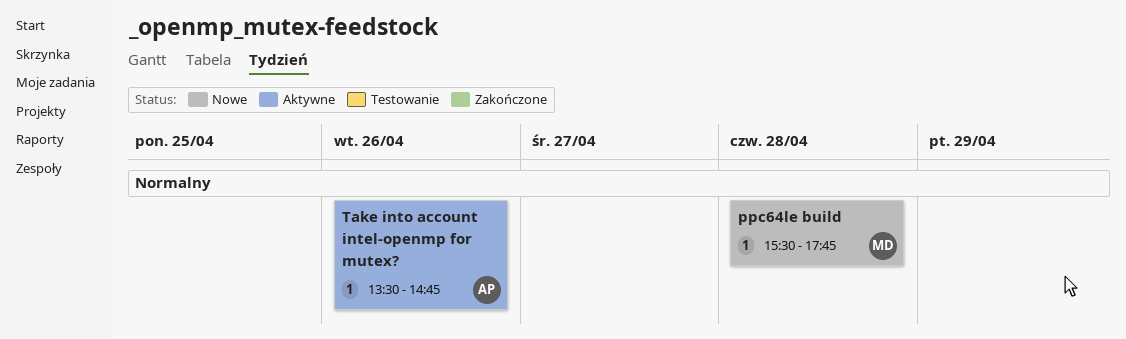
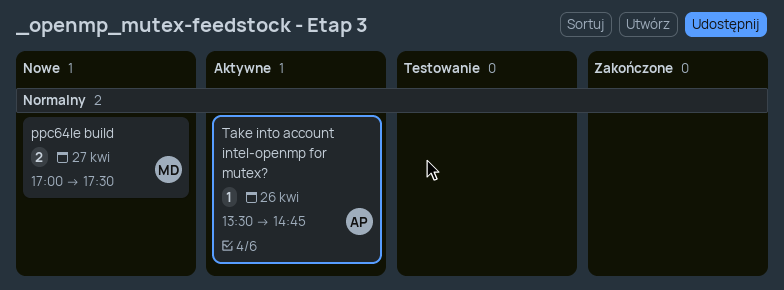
ppc64le build, estimate: 1 -> 2
ppc64le build, day: Apr 28 -> Apr 27
ppc64le build, begins: 15:30 -> 17:00
ppc64le build, ends: 17:45 -> 17:30

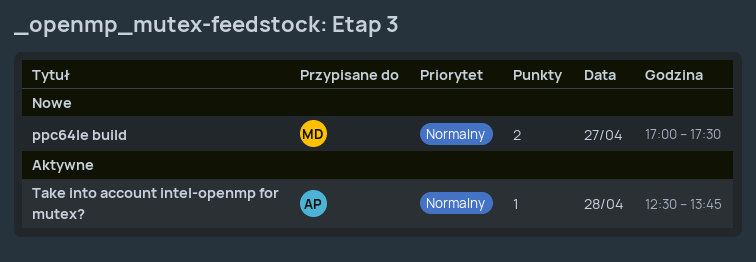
Take into account intel-openmp for mutex?, day: Apr 26 -> Apr 28
Take into account intel-openmp for mutex?, begins: 13:30 -> 12:30
Take into account intel-openmp for mutex?, ends: 14:45 -> 13:45

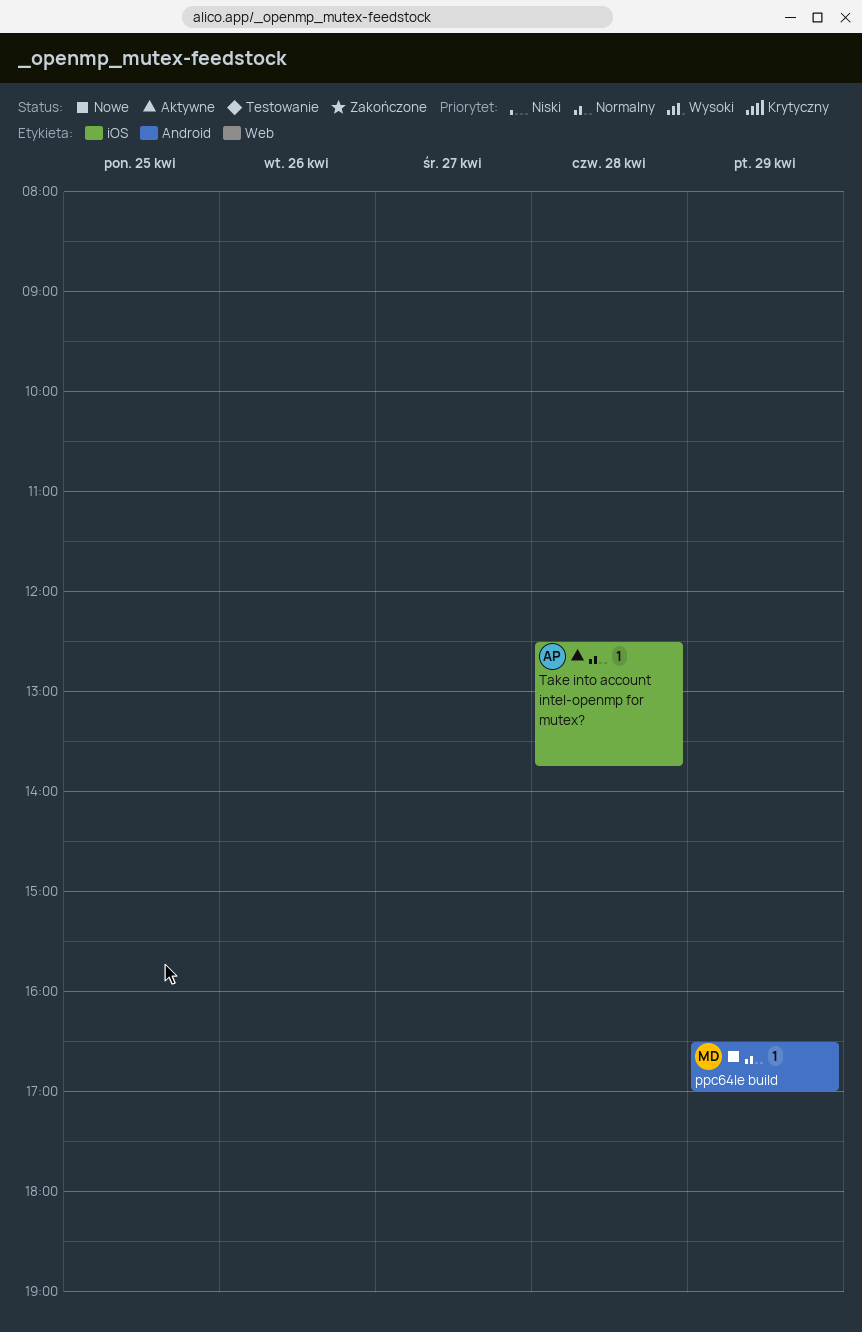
ppc64le build, estimate: 2 -> 1
ppc64le build, day: Apr 27 -> Apr 29
ppc64le build, begins: 17:00 -> 16:30
ppc64le build, ends: 17:30 -> 17:00

